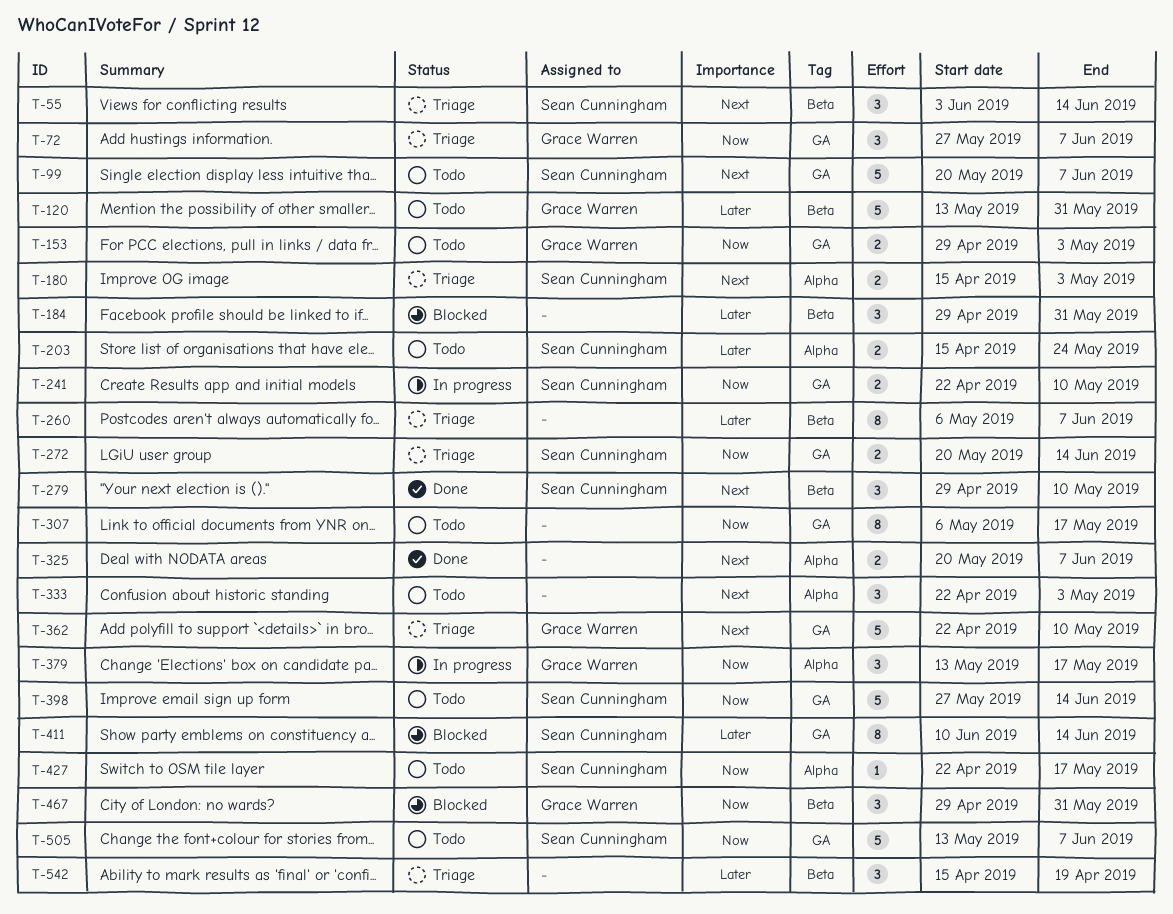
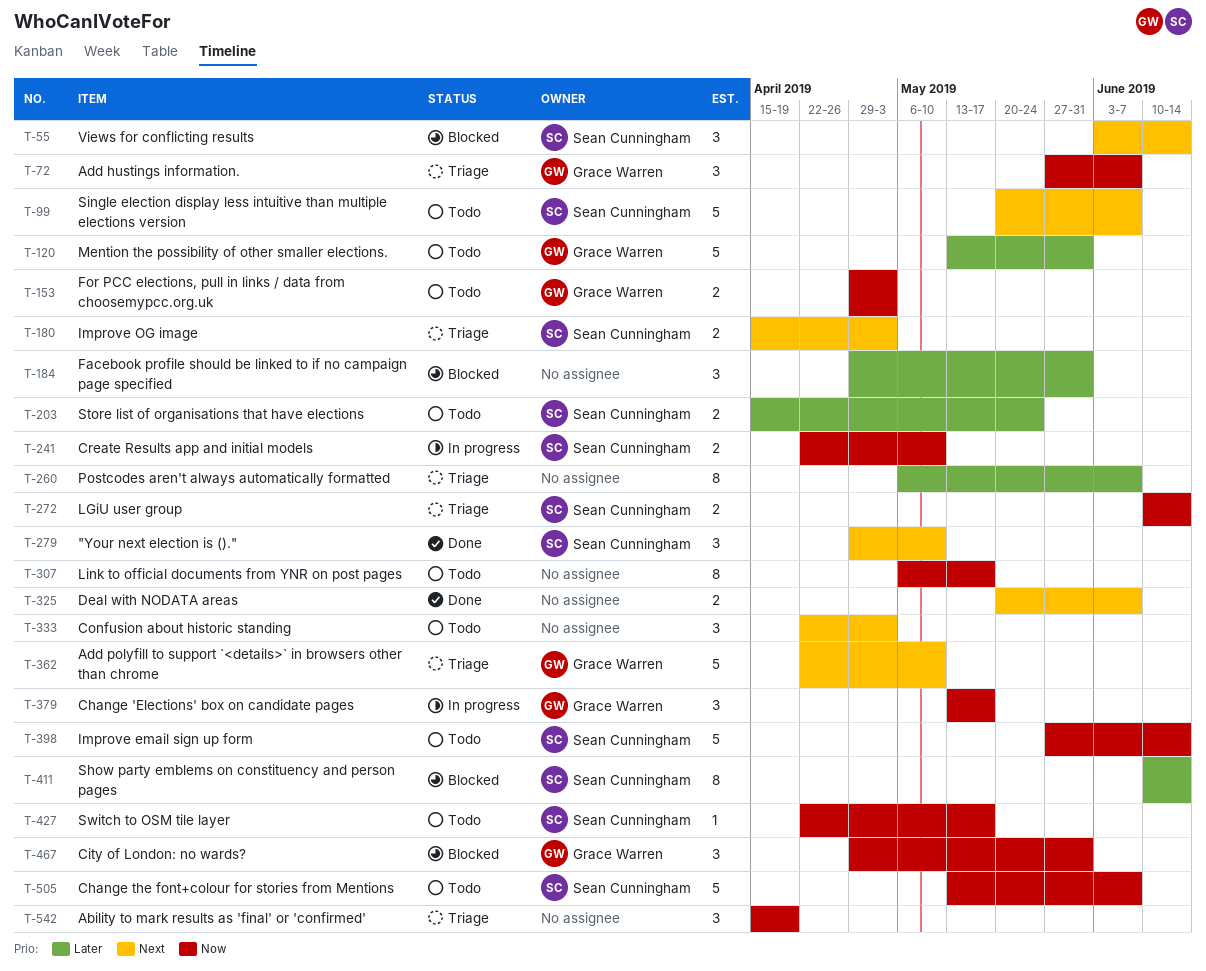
T-55, status: Triage -> Blocked
T-272, start: May 20 -> Jun 10
T-542, priority: Later -> Now

